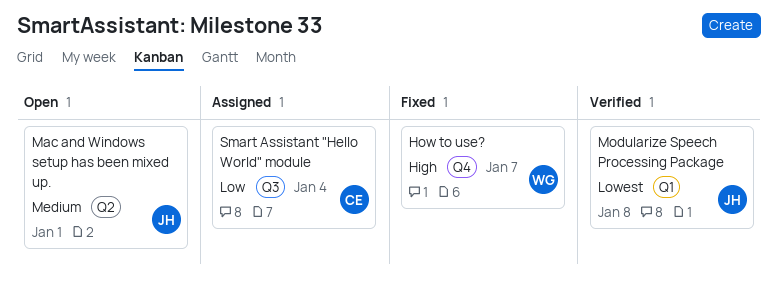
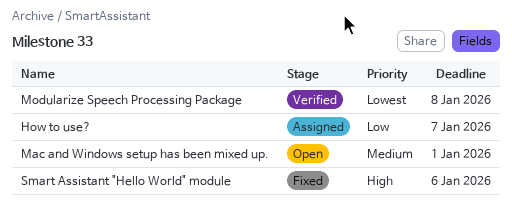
How to use?, status: Fixed -> Assigned
How to use?, priority: High -> Low
Smart Assistant "Hello World" module, status: Assigned -> Fixed
Smart Assistant "Hello World" module, priority: Low -> High
Smart Assistant "Hello World" module, due: Jan 4 -> Jan 6

